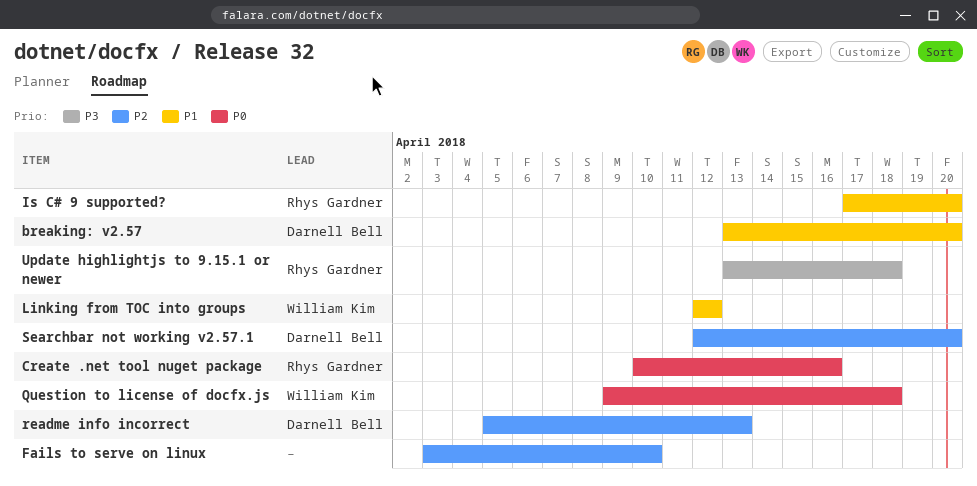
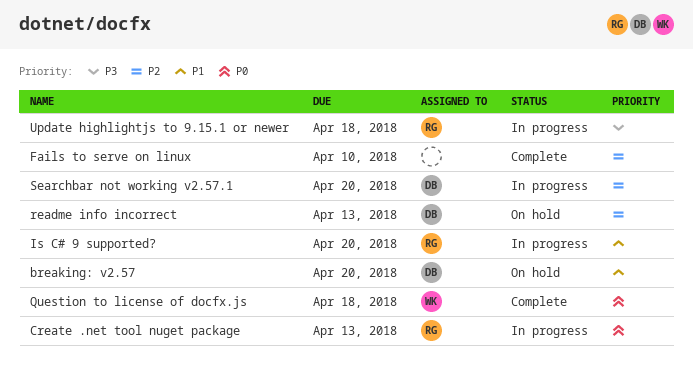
Create .net tool nuget package, due: Apr 16 -> Apr 13
Linking from TOC into groups: present -> none

